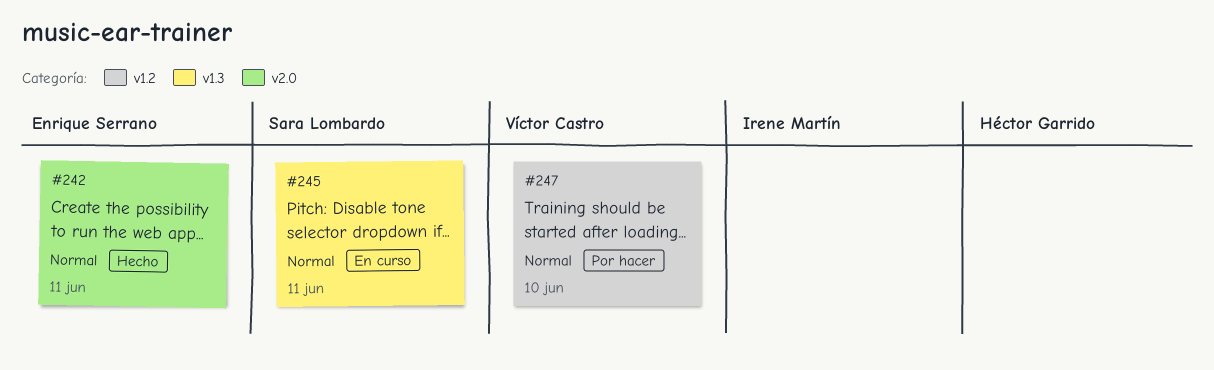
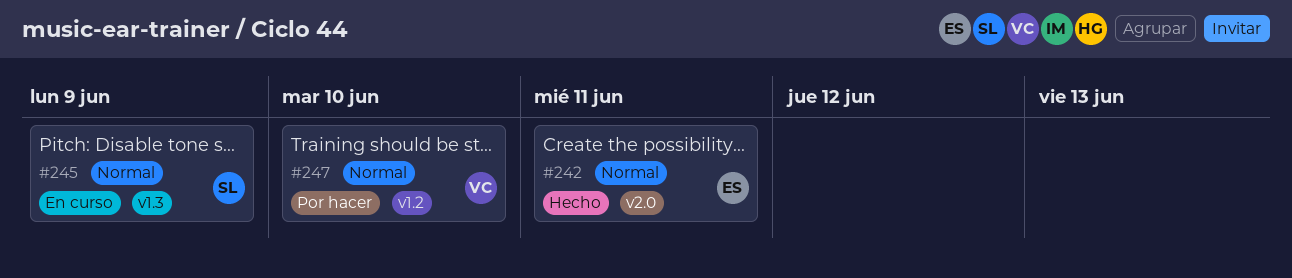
#245, due: Jun 11 -> Jun 9

